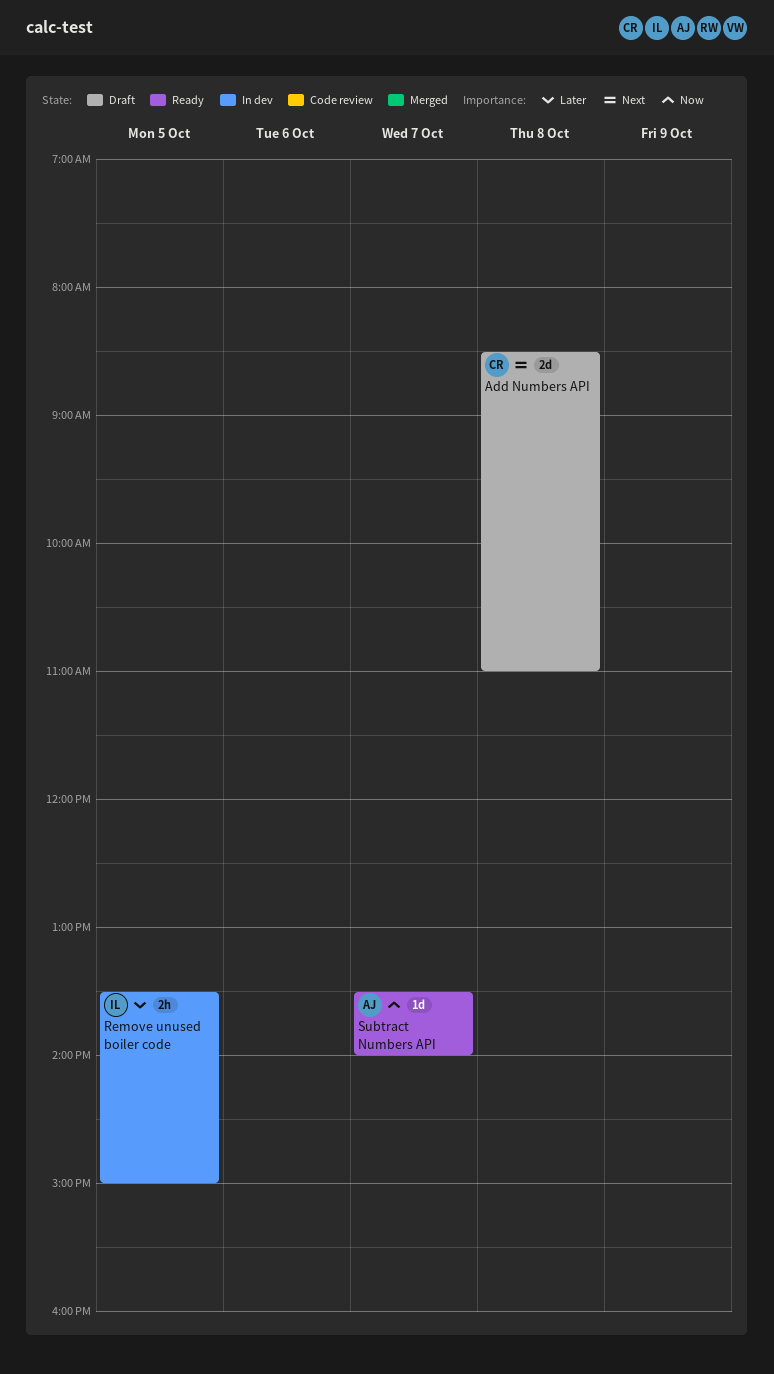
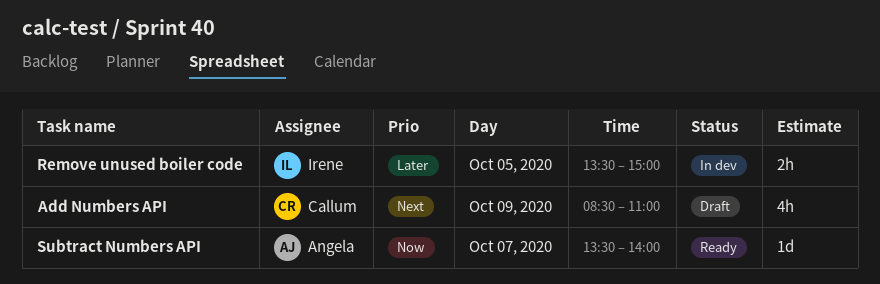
Add Numbers API, estimate: 2d -> 4h
Add Numbers API, day: Oct 8 -> Oct 9

